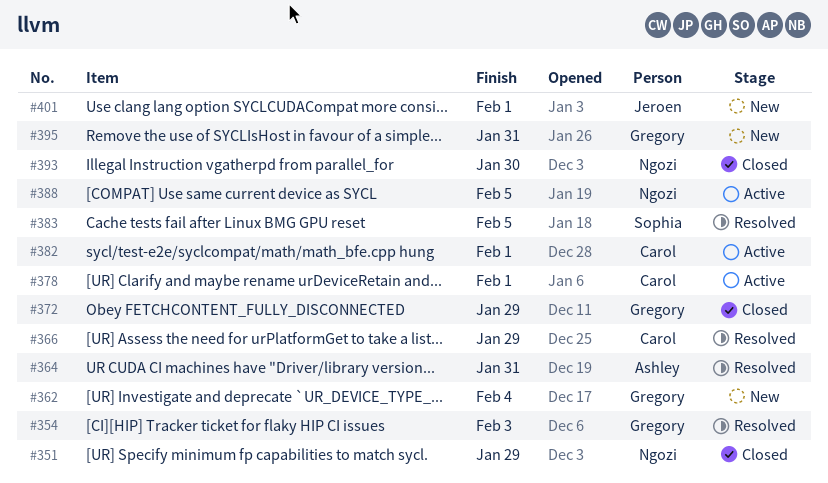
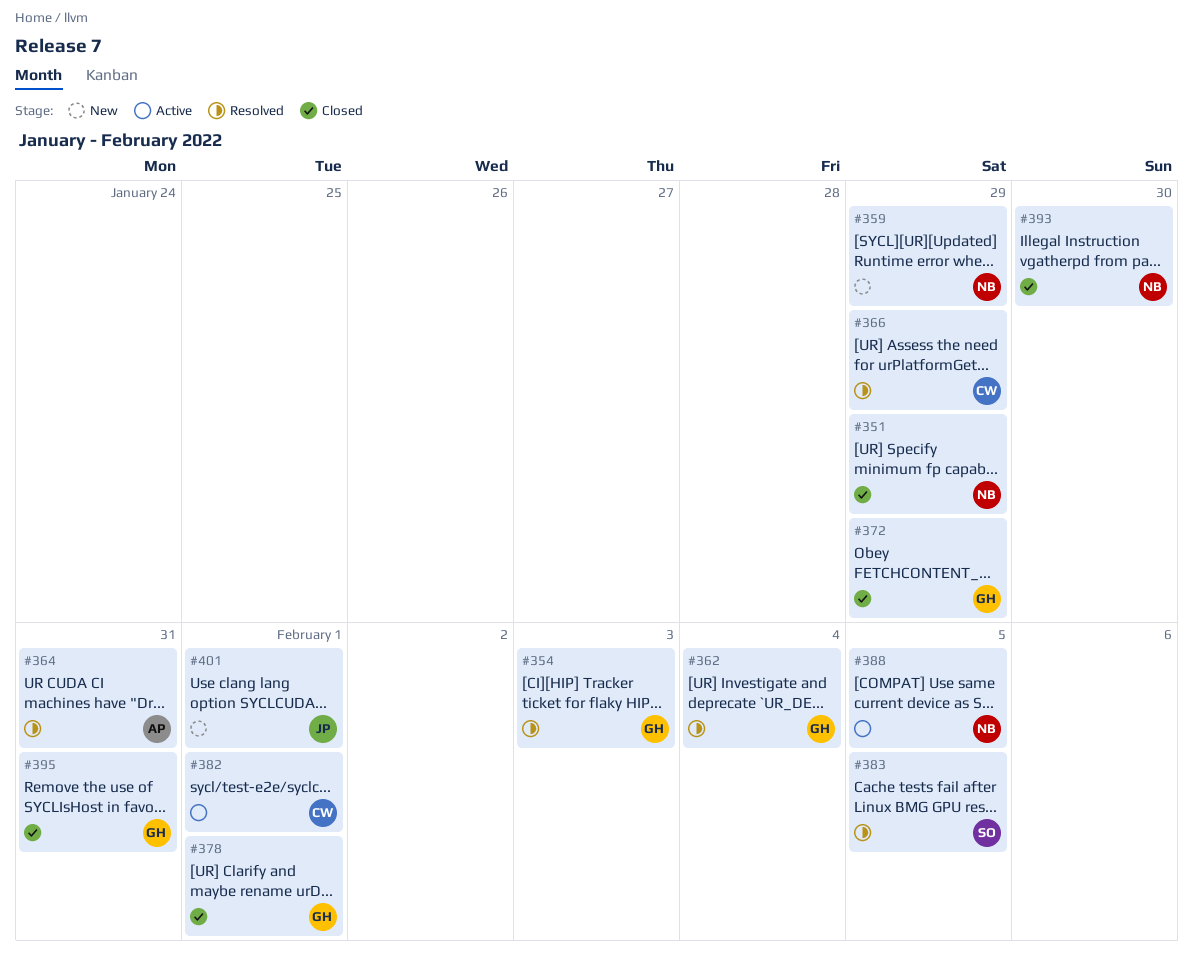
#359: none -> present
#362, status: New -> Resolved
#378, status: Active -> Closed
#378, owner: Carol -> Gregory
#395, status: New -> Closed

